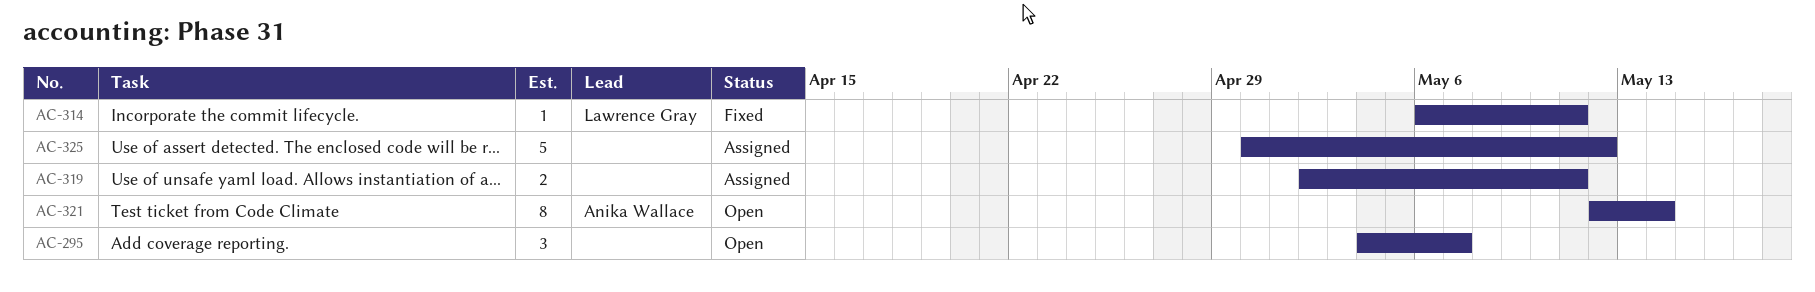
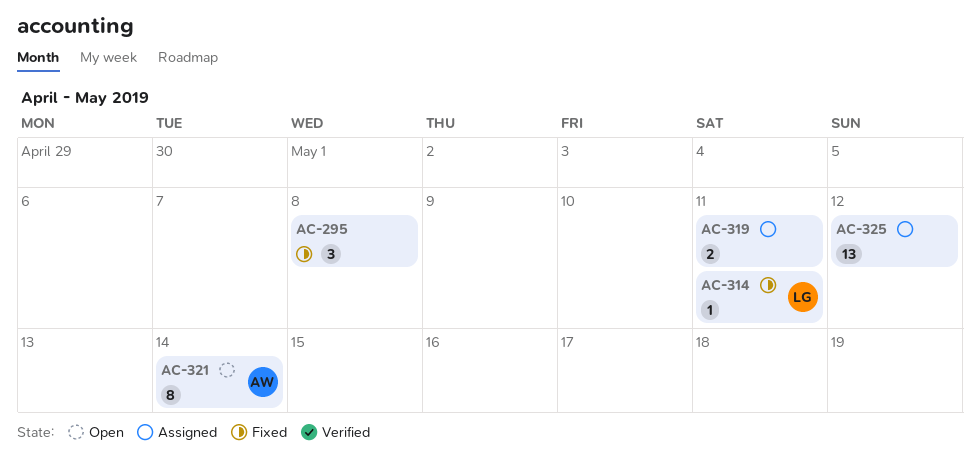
AC-295, status: Open -> Fixed
AC-295, due: May 7 -> May 8
AC-325, estimate: 5 -> 13

